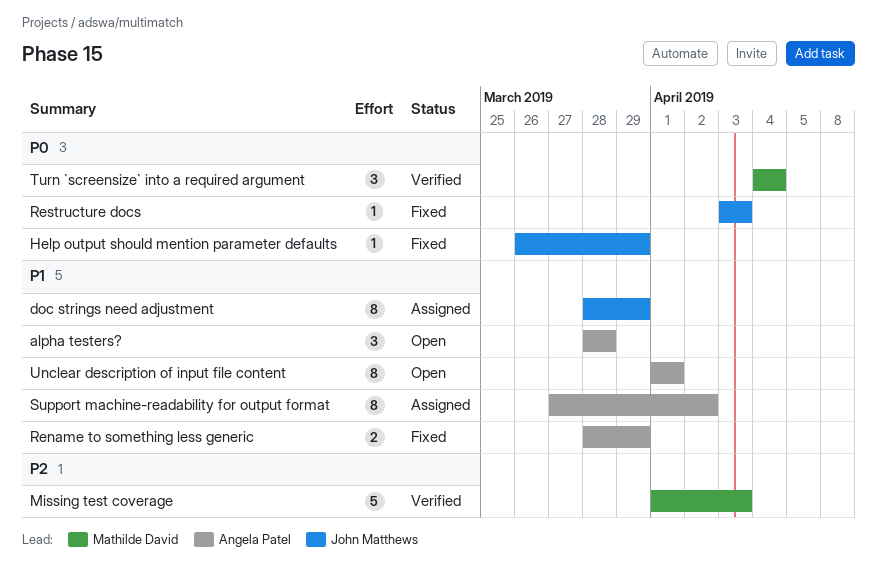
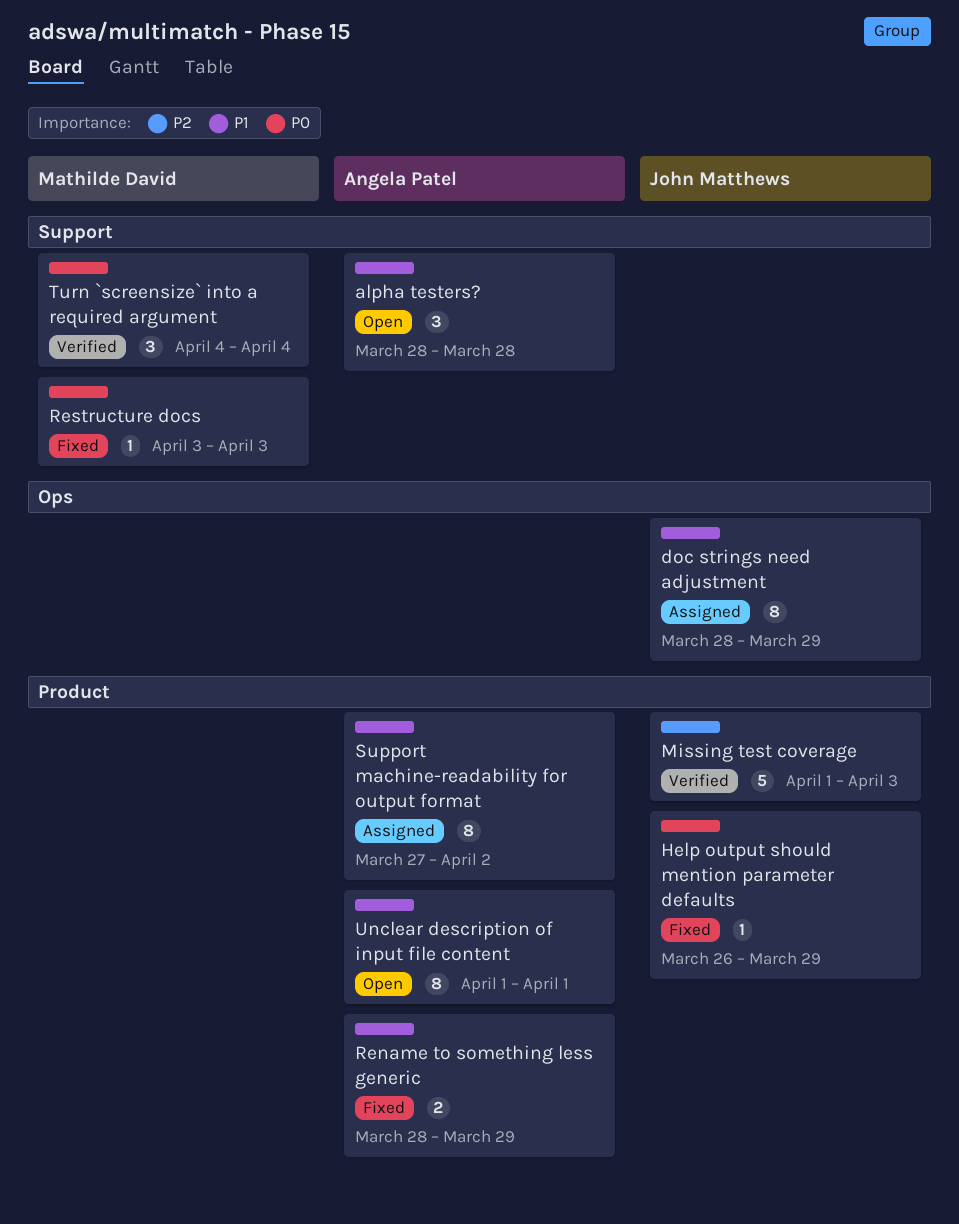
Missing test coverage, owner: Mathilde David -> John Matthews
Restructure docs, owner: John Matthews -> Mathilde David

